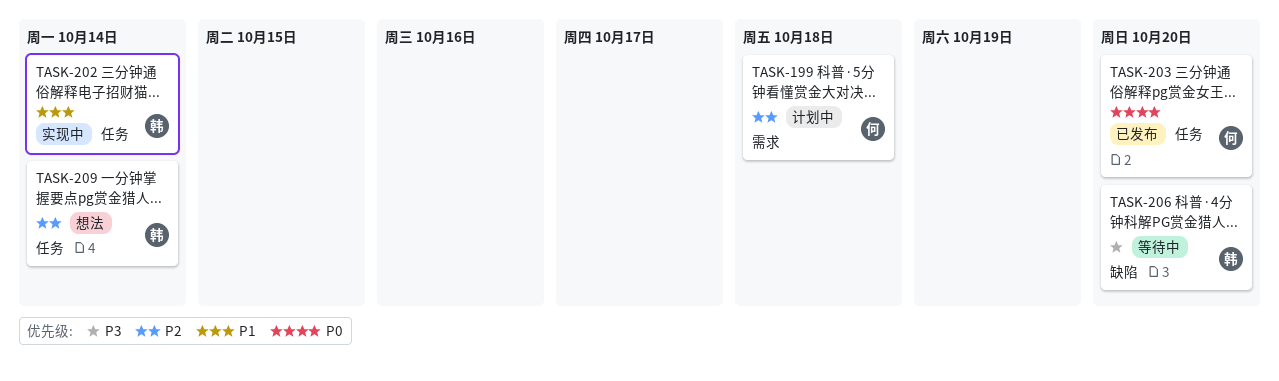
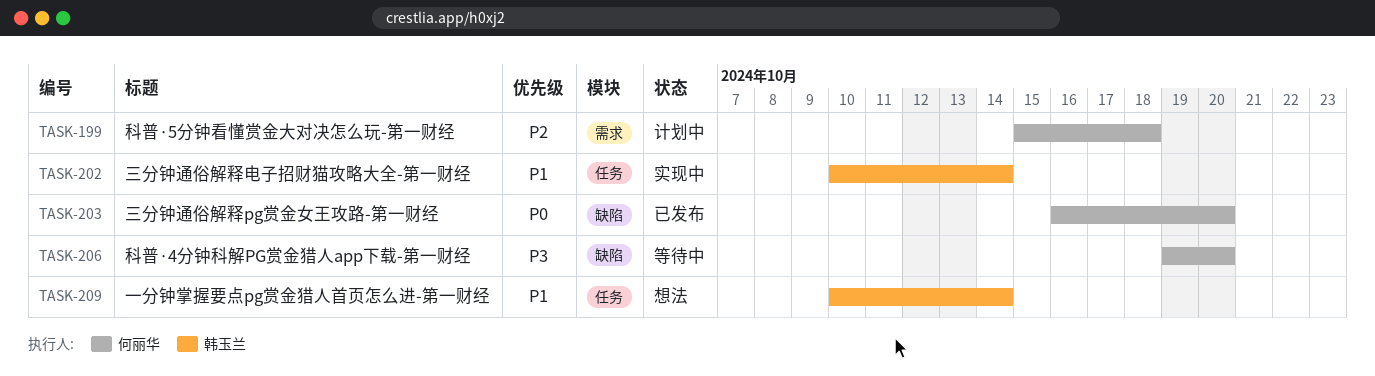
TASK-203, label: 任务 -> 缺陷
TASK-206, owner: 韩玉兰 -> 何丽华
TASK-209, priority: P2 -> P1

